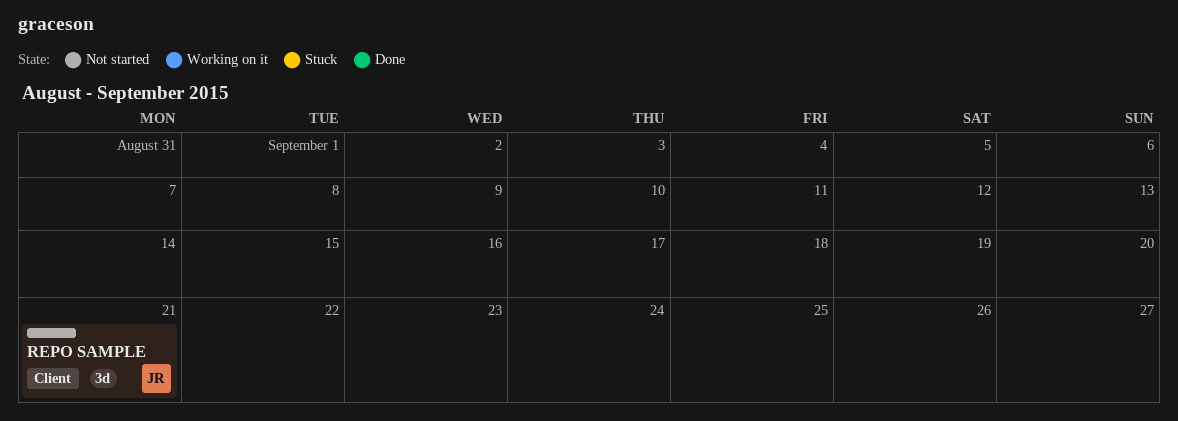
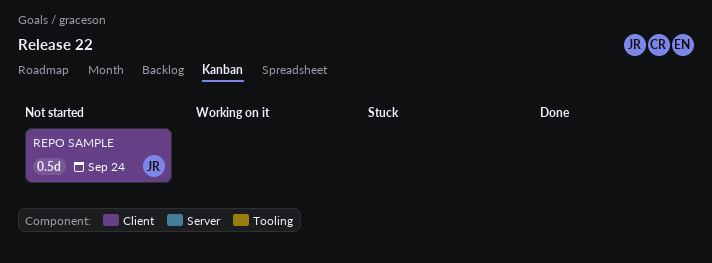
REPO SAMPLE, estimate: 3d -> 0.5d
REPO SAMPLE, due: Sep 21 -> Sep 24

